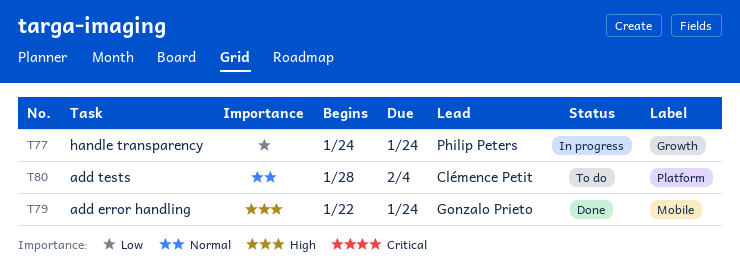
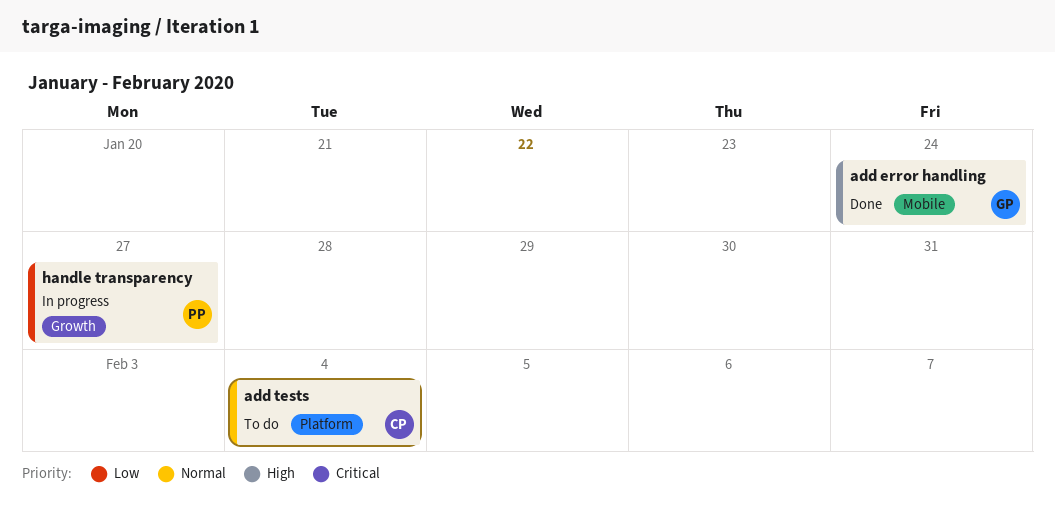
handle transparency, due: Jan 24 -> Jan 27

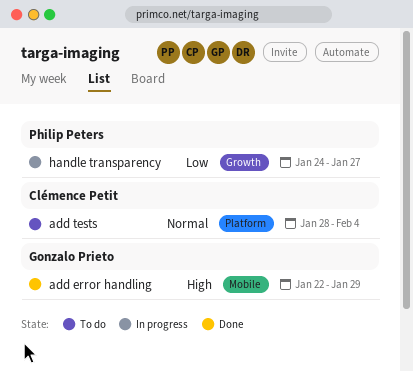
add error handling, due: Jan 24 -> Jan 29

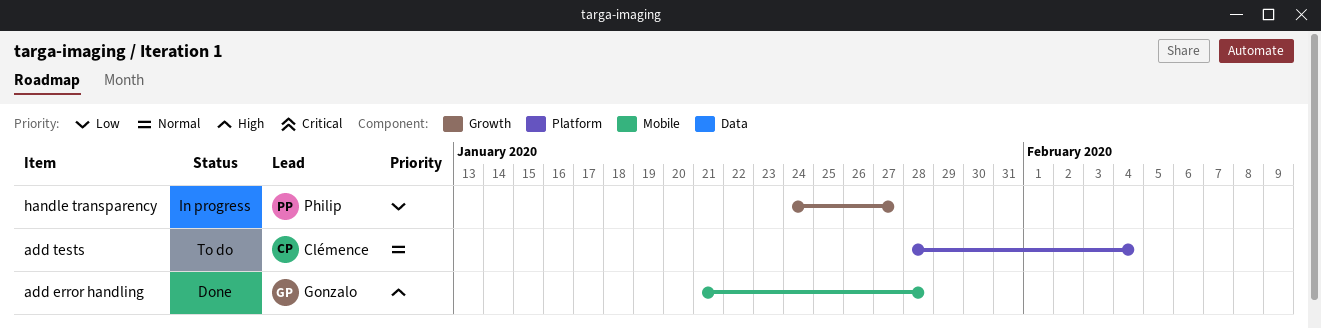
add error handling, start: Jan 22 -> Jan 21
add error handling, due: Jan 29 -> Jan 28

